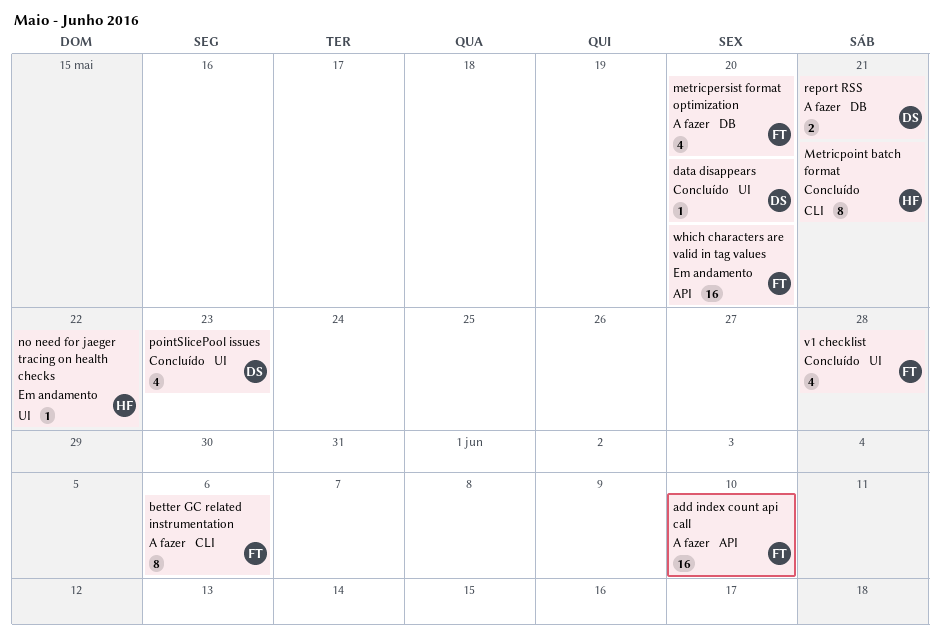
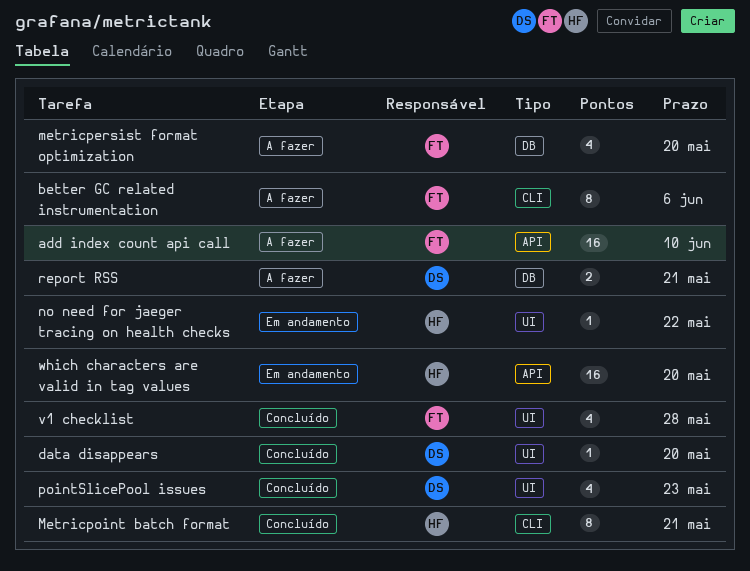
which characters are valid in tag values, owner: FT -> HF

